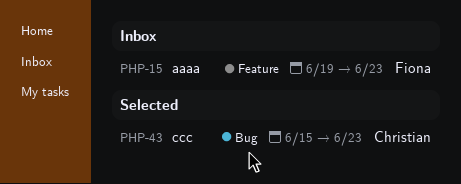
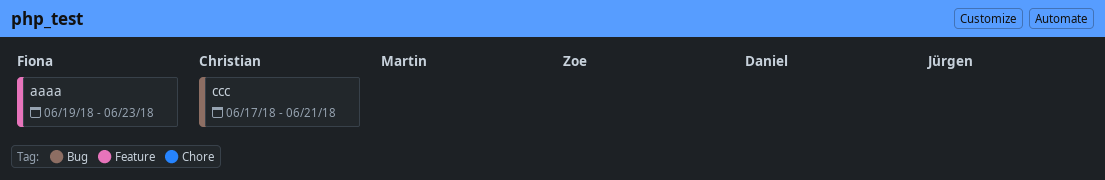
ccc, start: Jun 15 -> Jun 17
ccc, due: Jun 23 -> Jun 21

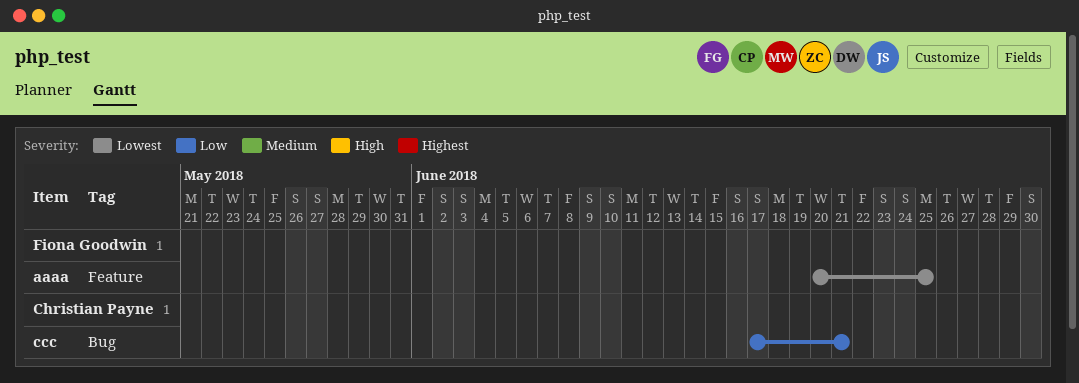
aaaa, start: Jun 19 -> Jun 20
aaaa, due: Jun 23 -> Jun 25

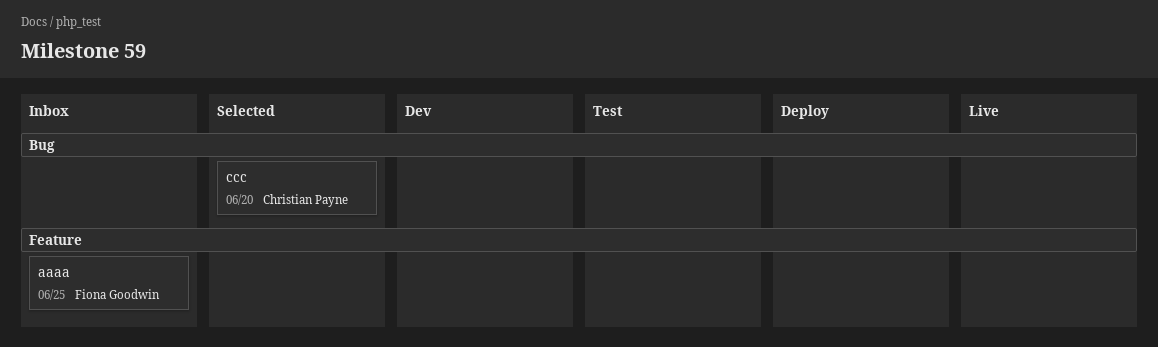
ccc, due: Jun 21 -> Jun 20

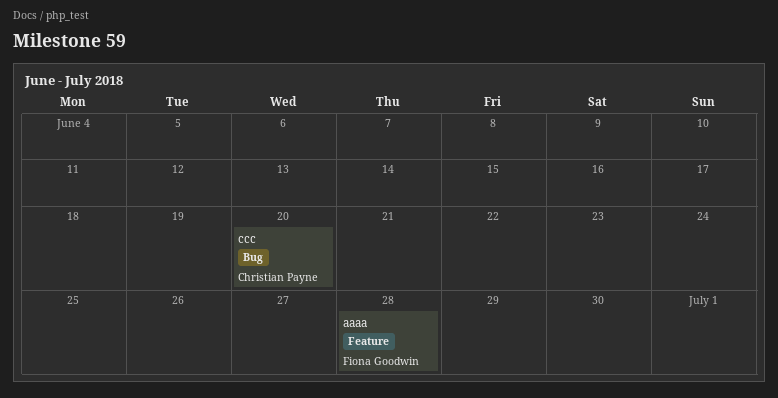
aaaa, due: Jun 25 -> Jun 28

